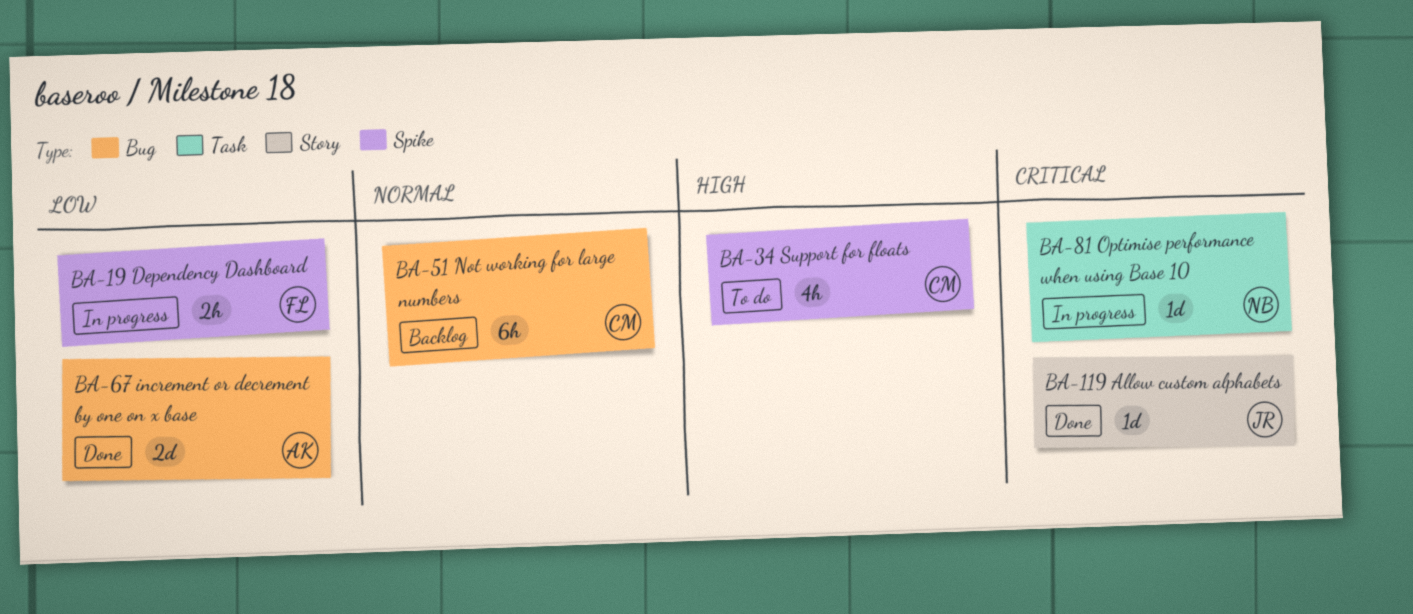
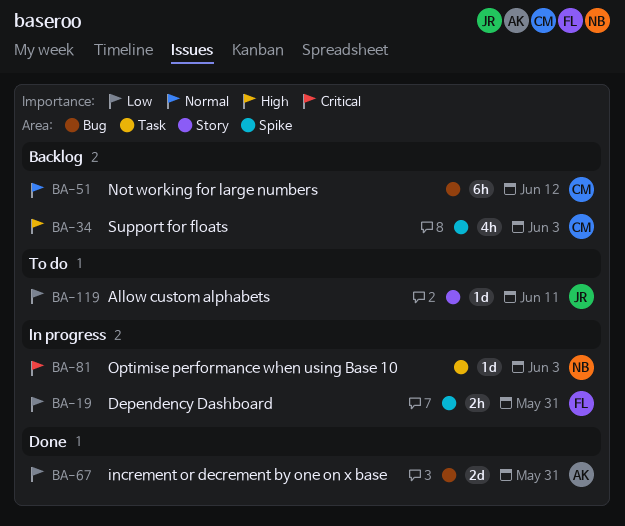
BA-34, status: To do -> Backlog
BA-119, status: Done -> To do
BA-119, priority: Critical -> Low

